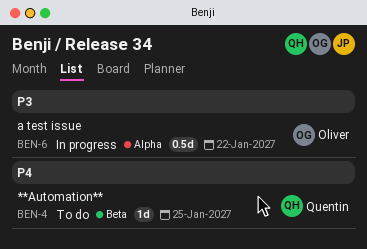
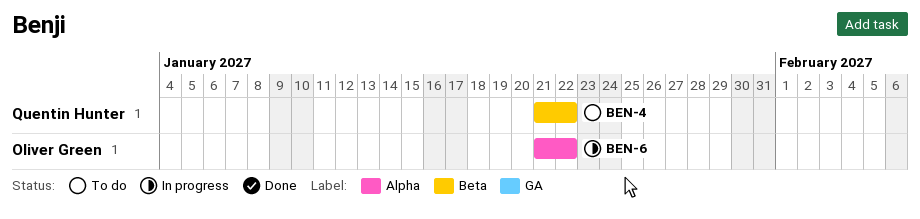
BEN-4, due: Jan 25 -> Jan 22

